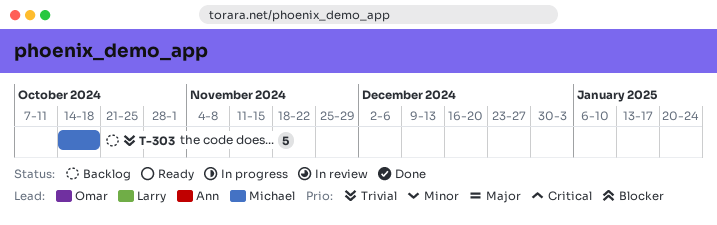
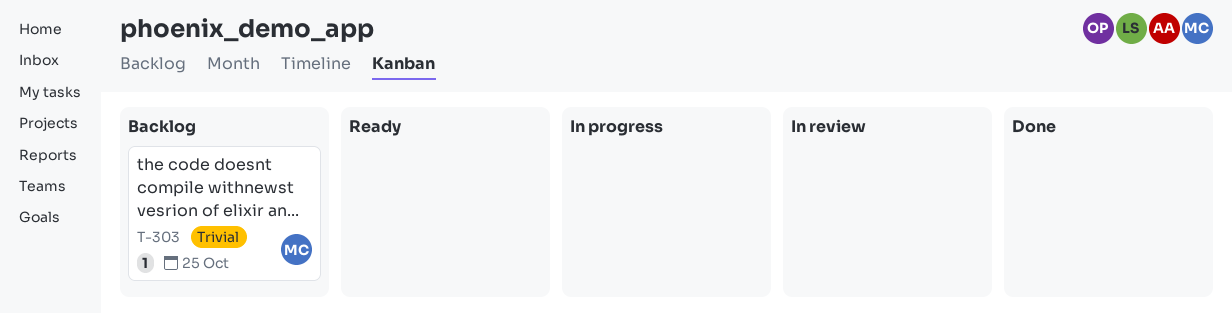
T-303, estimate: 5 -> 1
T-303, due: Oct 18 -> Oct 25

